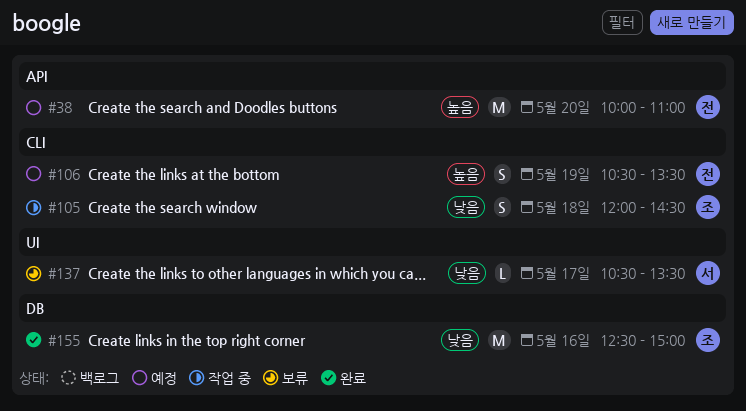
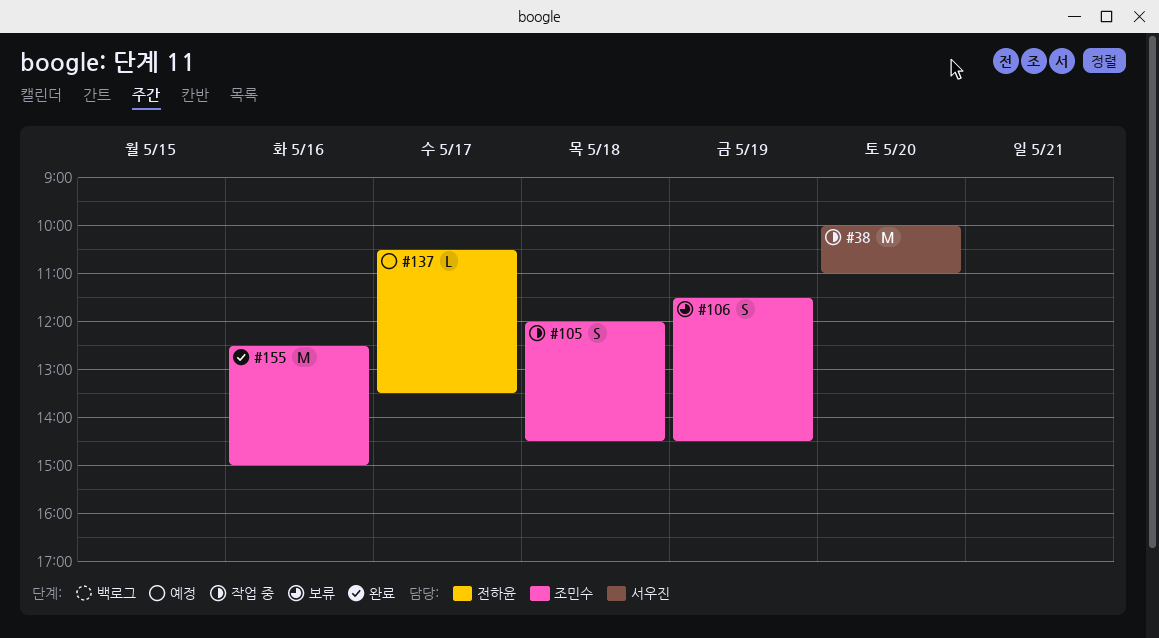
#38, status: 예정 -> 작업 중
#38, owner: 전하윤 -> 서우진
#106, status: 예정 -> 보류
#106, owner: 전하윤 -> 조민수
#106, begins: 10:30 -> 11:30
#106, ends: 13:30 -> 14:30
#137, status: 보류 -> 예정
#137, owner: 서우진 -> 전하윤

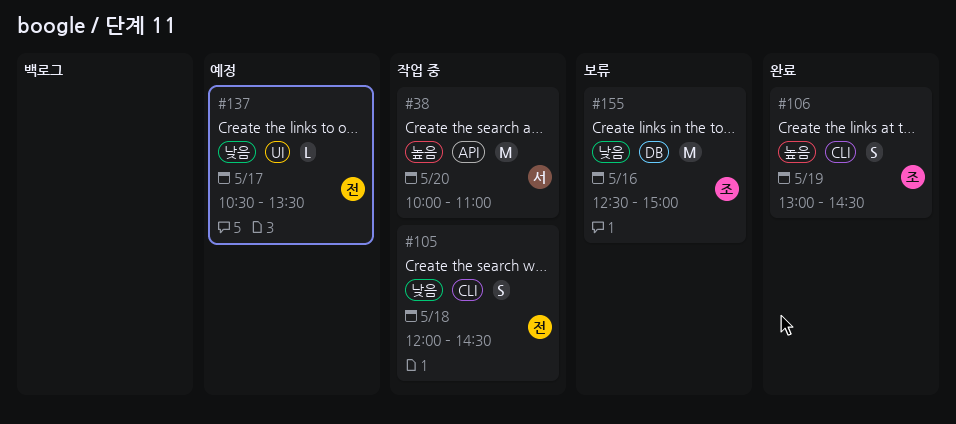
#105, owner: 조민수 -> 전하윤
#106, status: 보류 -> 완료
#106, begins: 11:30 -> 13:00
#155, status: 완료 -> 보류

